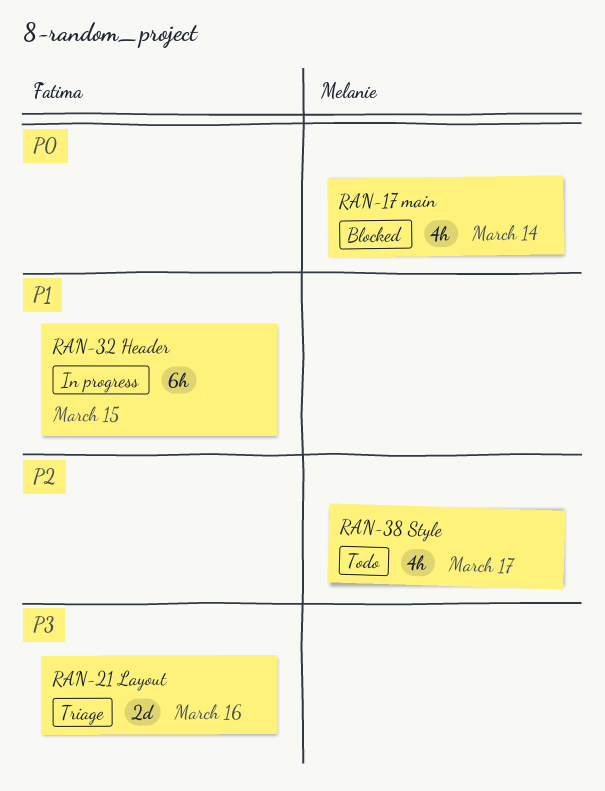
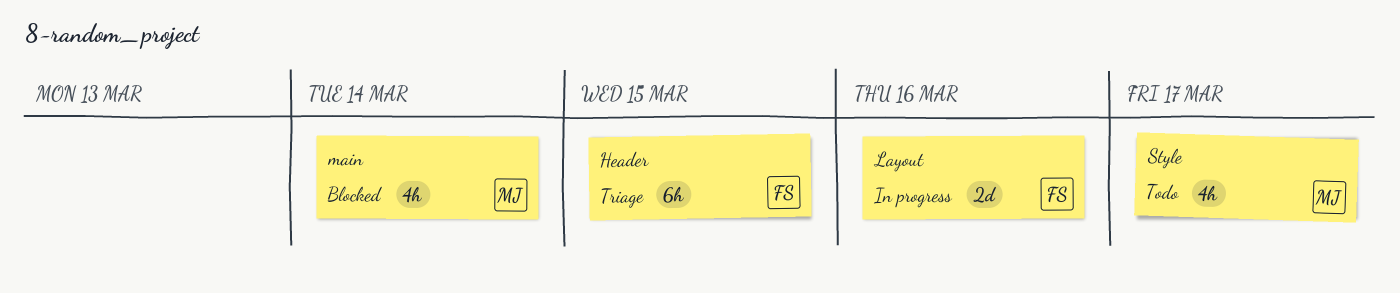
Header, status: In progress -> Triage
Layout, status: Triage -> In progress

